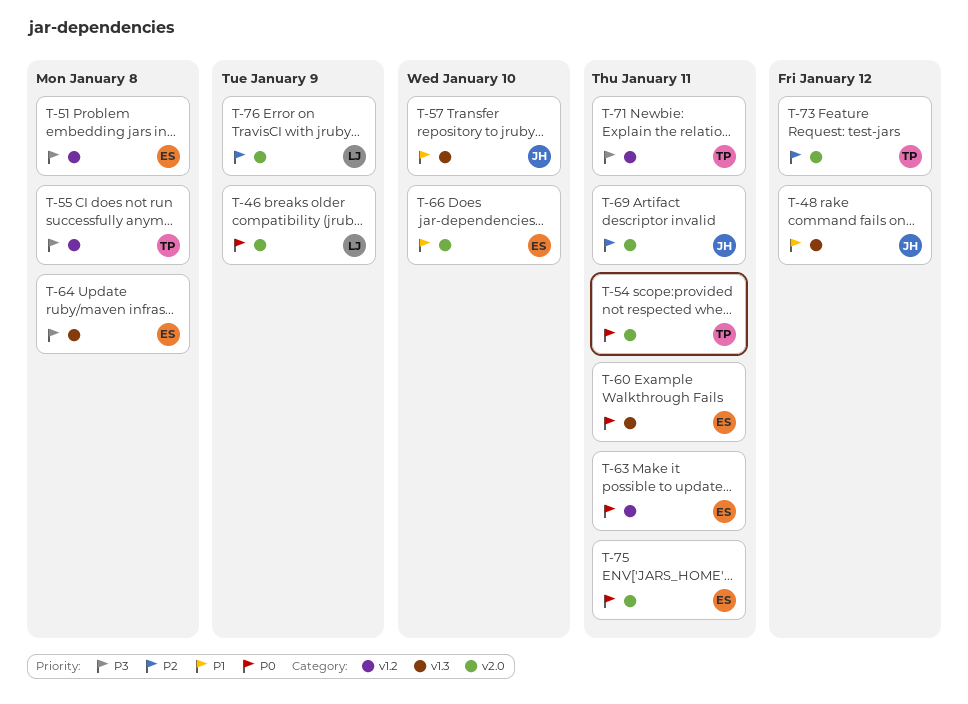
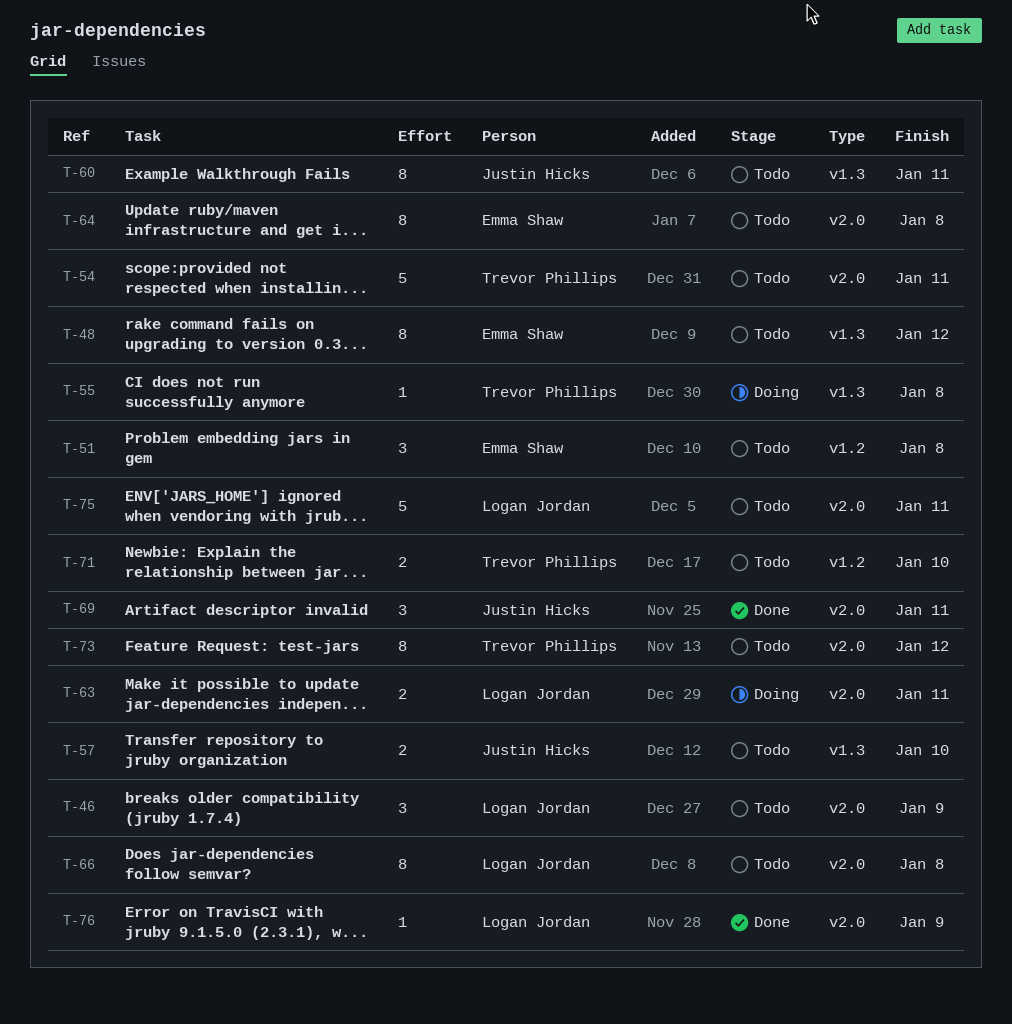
T-48, owner: Justin Hicks -> Emma Shaw
T-55, label: v1.2 -> v1.3
T-60, owner: Emma Shaw -> Justin Hicks
T-63, owner: Emma Shaw -> Logan Jordan
T-63, label: v1.2 -> v2.0
T-64, label: v1.3 -> v2.0
T-66, owner: Emma Shaw -> Logan Jordan
T-66, due: Jan 10 -> Jan 8
T-71, due: Jan 11 -> Jan 10
T-75, owner: Emma Shaw -> Logan Jordan

